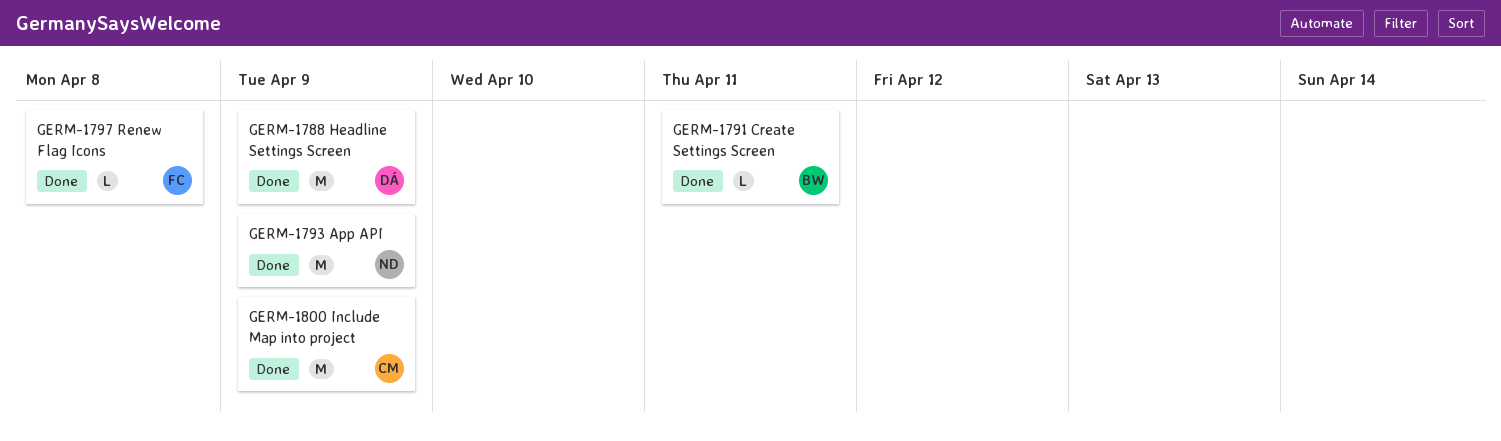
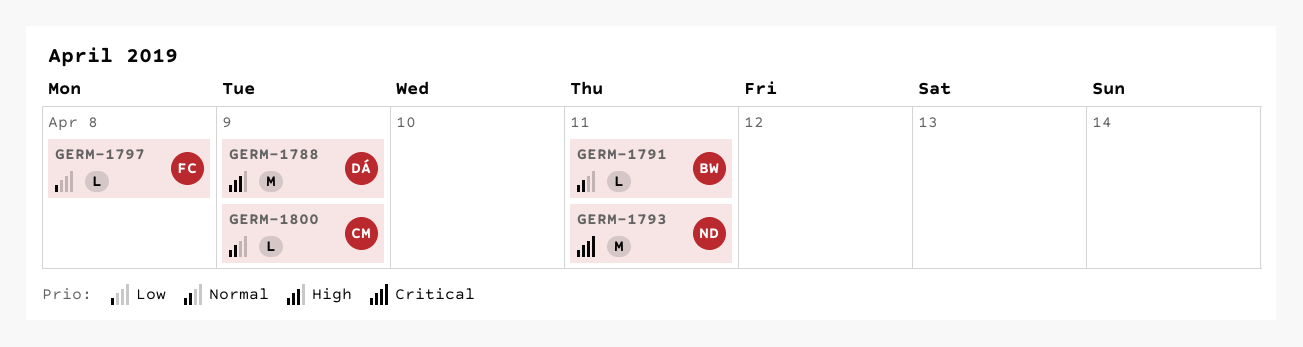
GERM-1793, due: Apr 9 -> Apr 11
GERM-1800, estimate: M -> L

